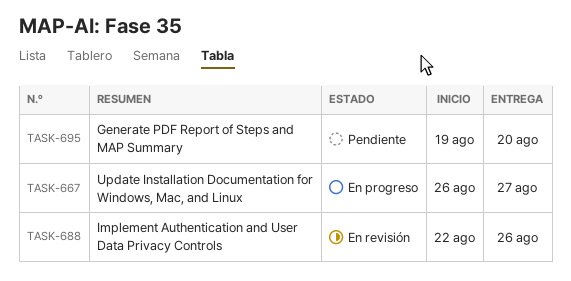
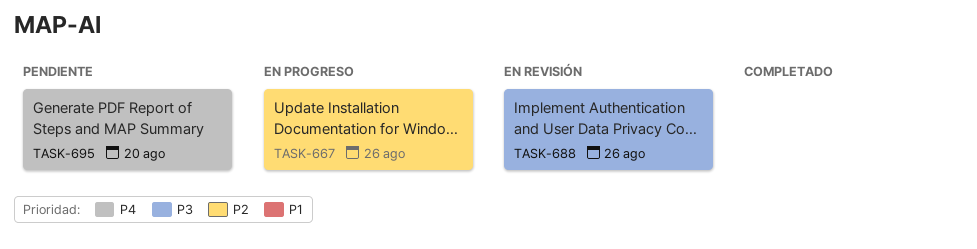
TASK-667, due: Aug 27 -> Aug 26

